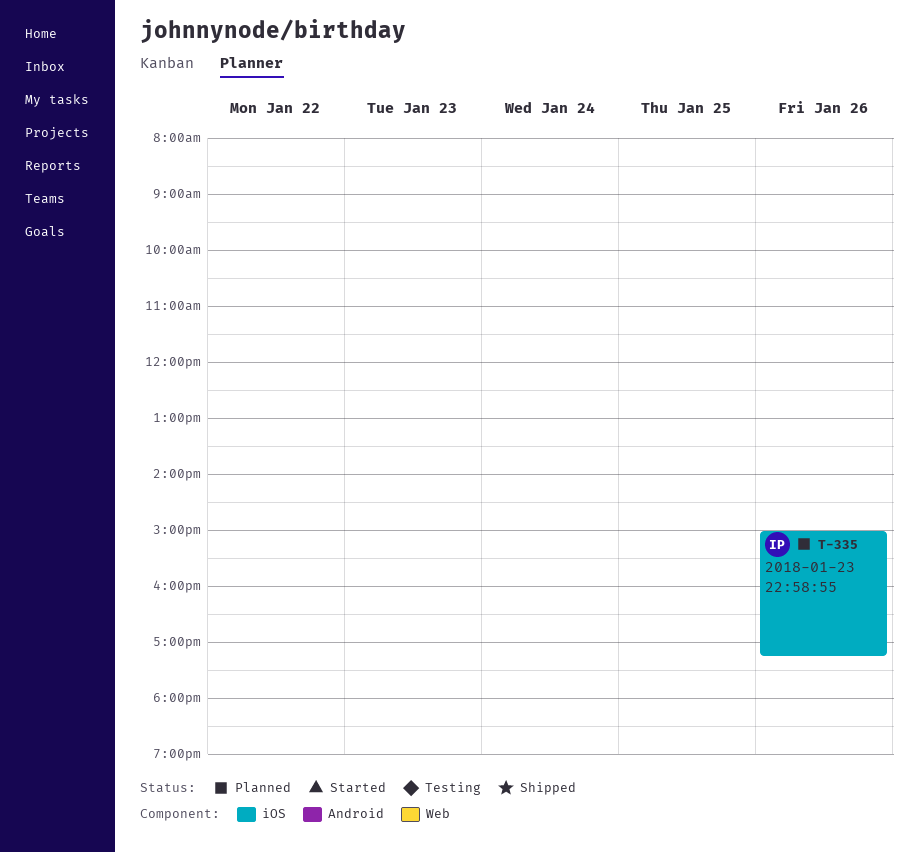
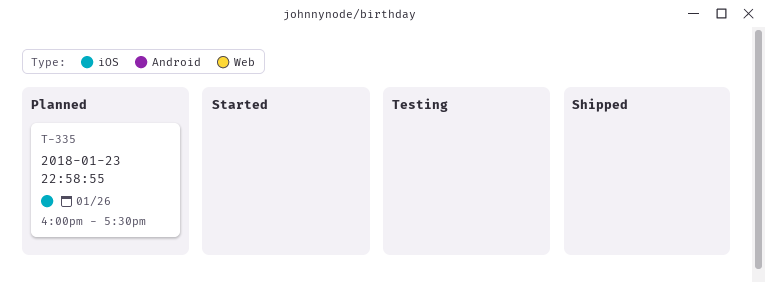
T-335, begins: 15:00 -> 16:00
T-335, ends: 17:15 -> 17:30

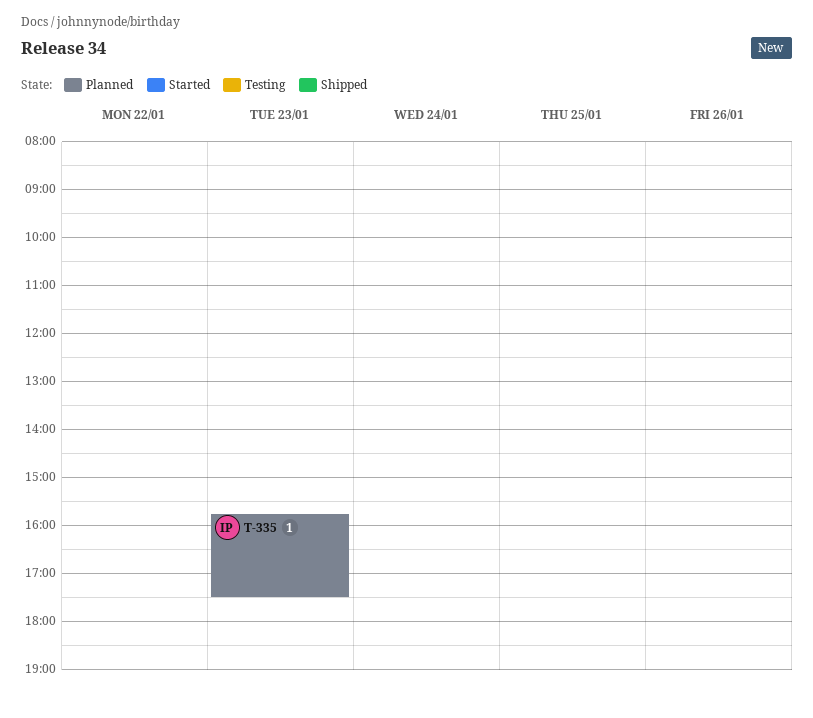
T-335, day: Jan 26 -> Jan 23
T-335, begins: 16:00 -> 15:45

